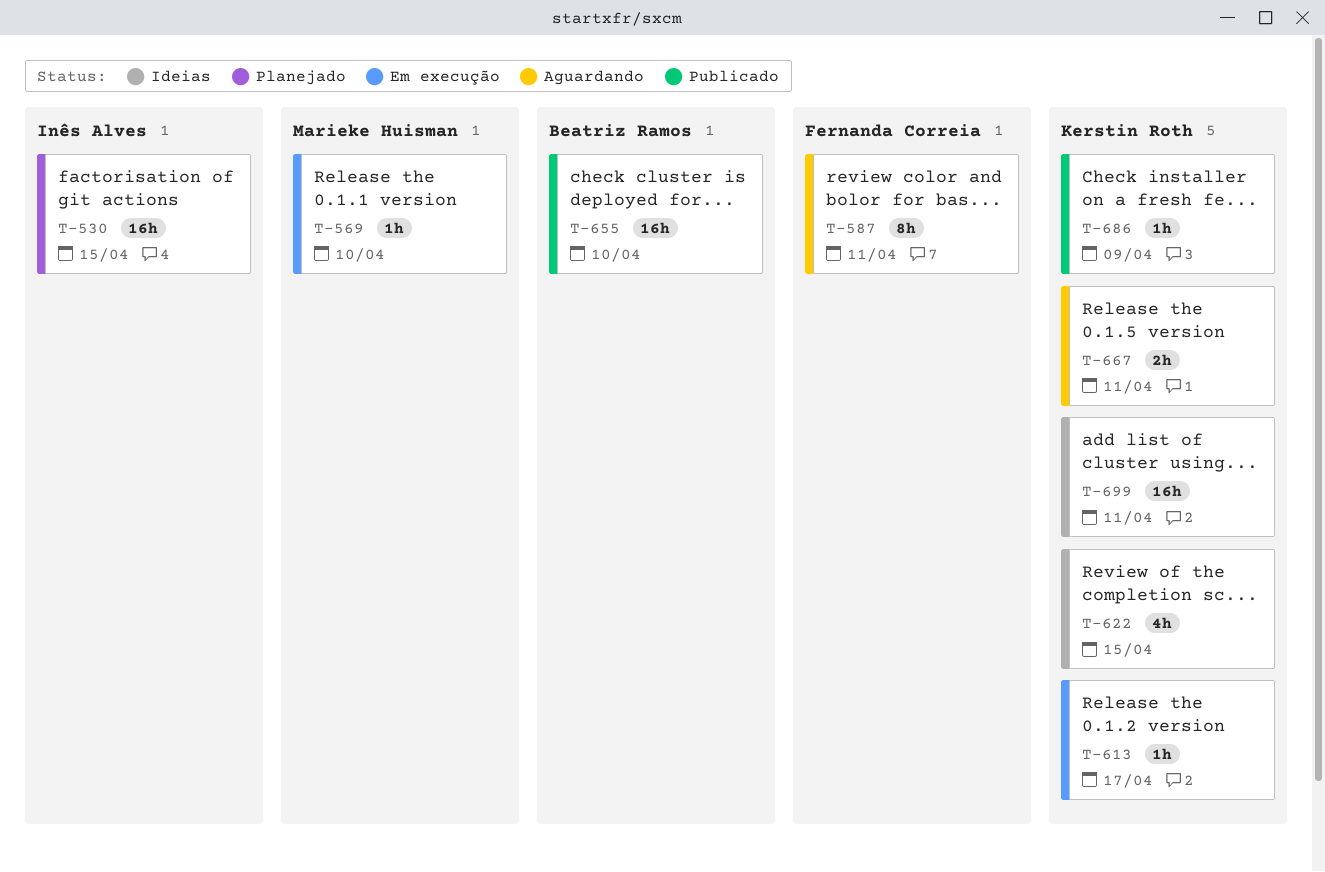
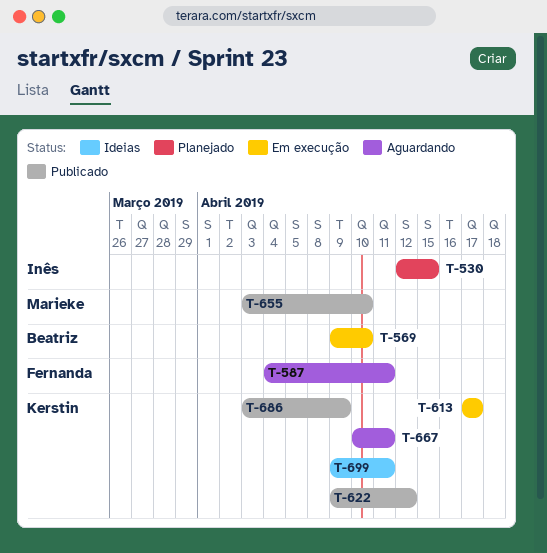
T-569, owner: Marieke Huisman -> Beatriz Ramos
T-622, status: Ideias -> Publicado
T-622, due: Apr 15 -> Apr 12
T-655, owner: Beatriz Ramos -> Marieke Huisman

